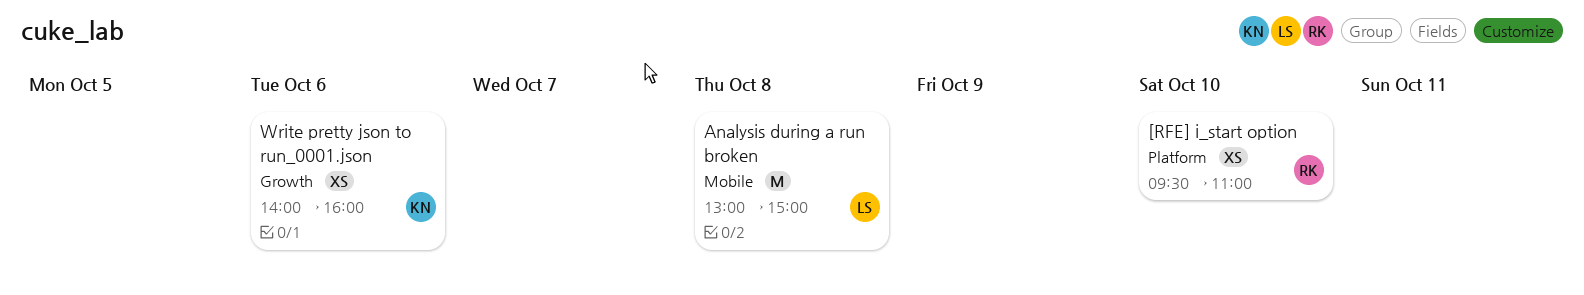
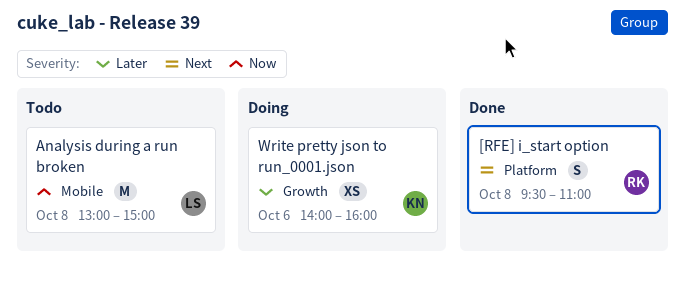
[RFE] i_start option, estimate: XS -> S
[RFE] i_start option, day: Oct 10 -> Oct 8

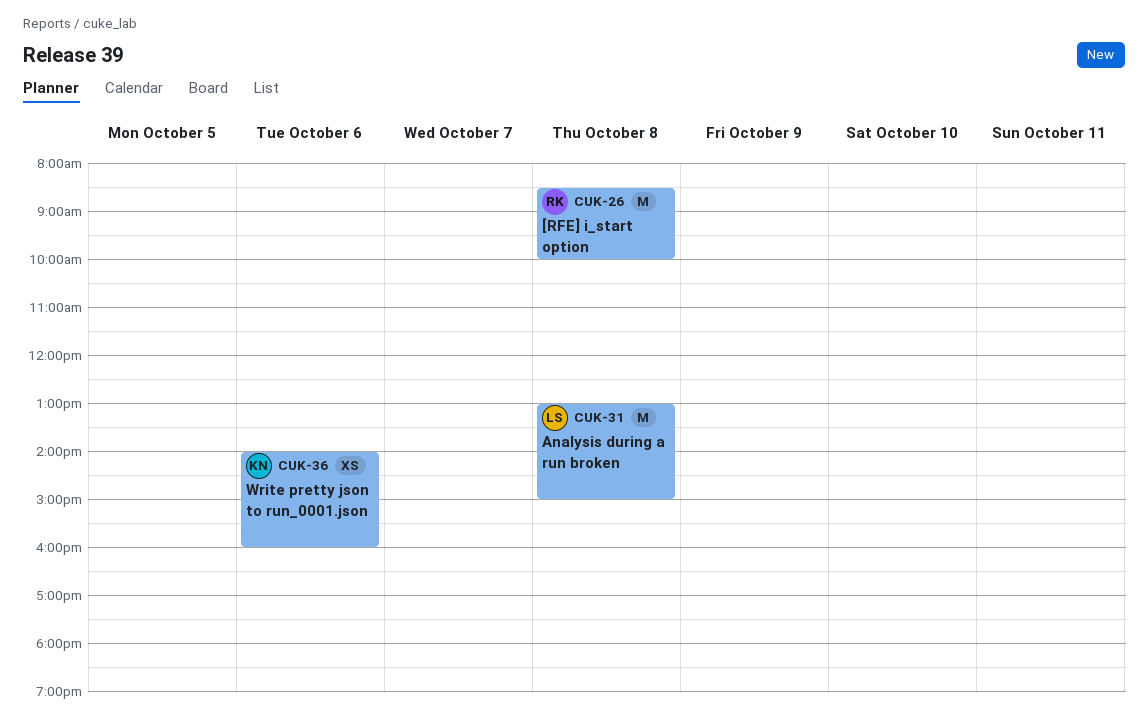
[RFE] i_start option, estimate: S -> M
[RFE] i_start option, begins: 09:30 -> 08:30
[RFE] i_start option, ends: 11:00 -> 10:00

